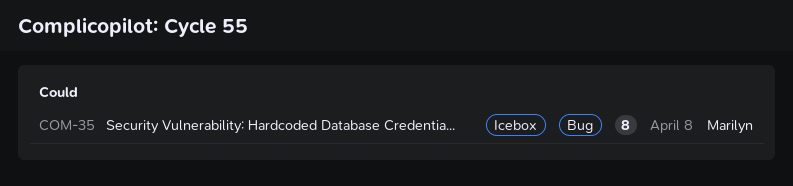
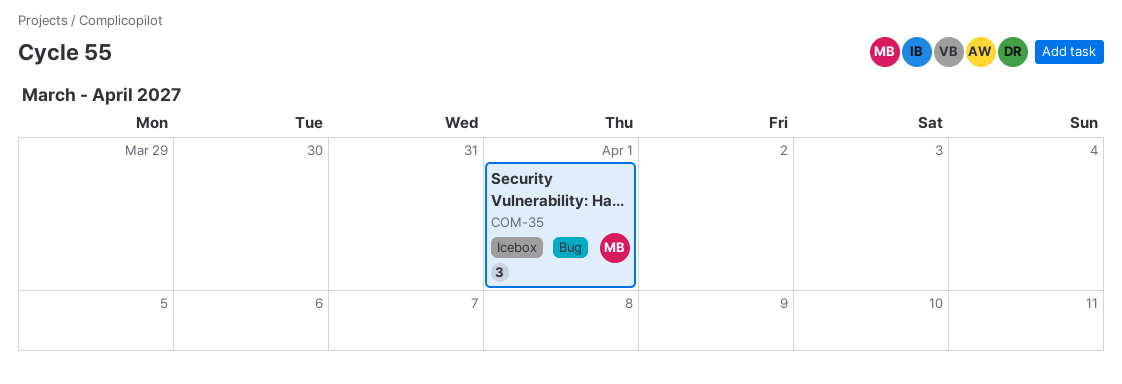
COM-35, estimate: 8 -> 3
COM-35, due: Apr 8 -> Apr 1

